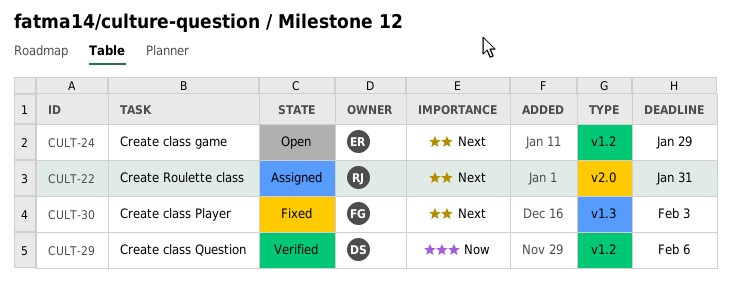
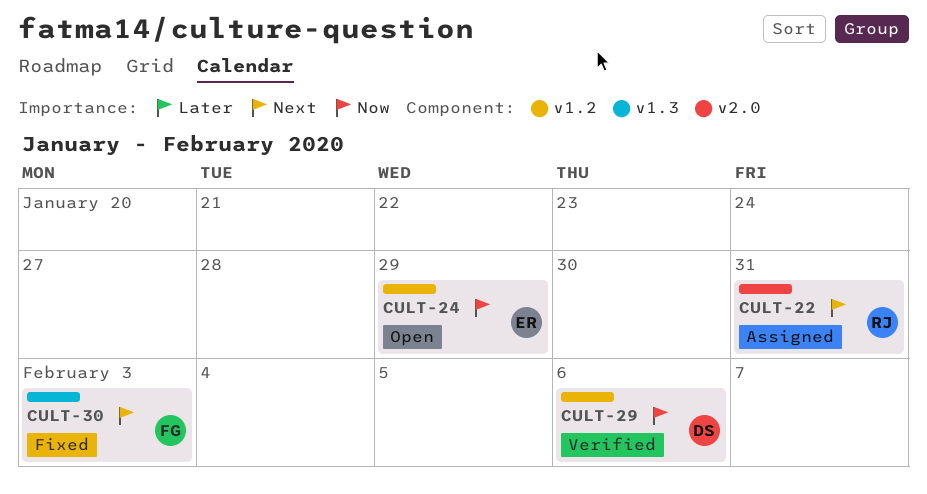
CULT-24, priority: Next -> Now

